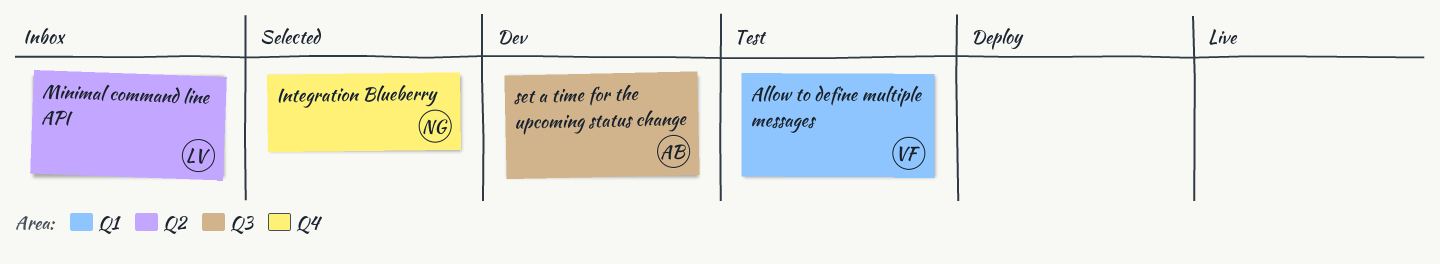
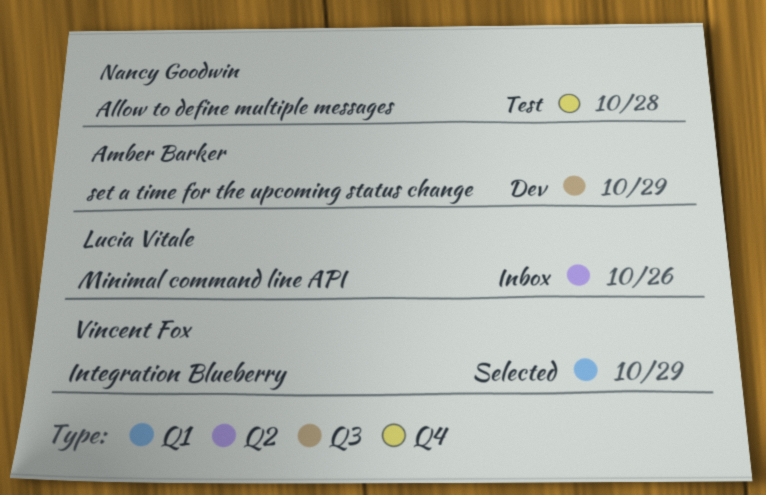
Allow to define multiple messages, owner: Vincent Fox -> Nancy Goodwin
Allow to define multiple messages, label: Q1 -> Q4
Integration Blueberry, owner: Nancy Goodwin -> Vincent Fox
Integration Blueberry, label: Q4 -> Q1

